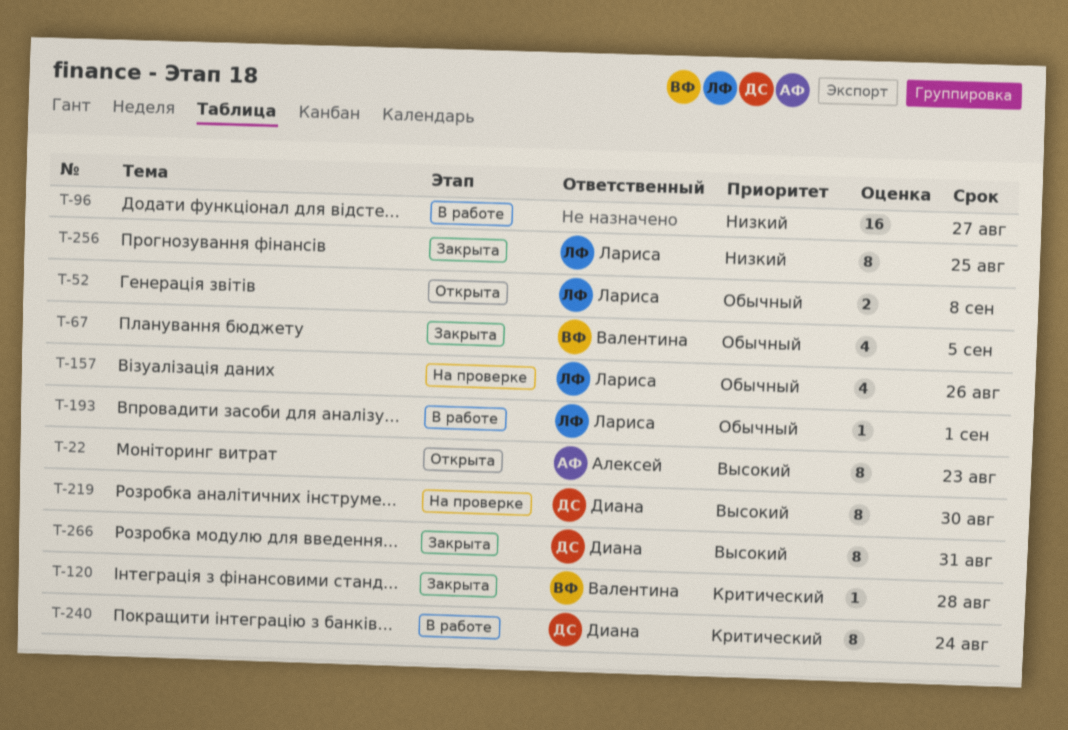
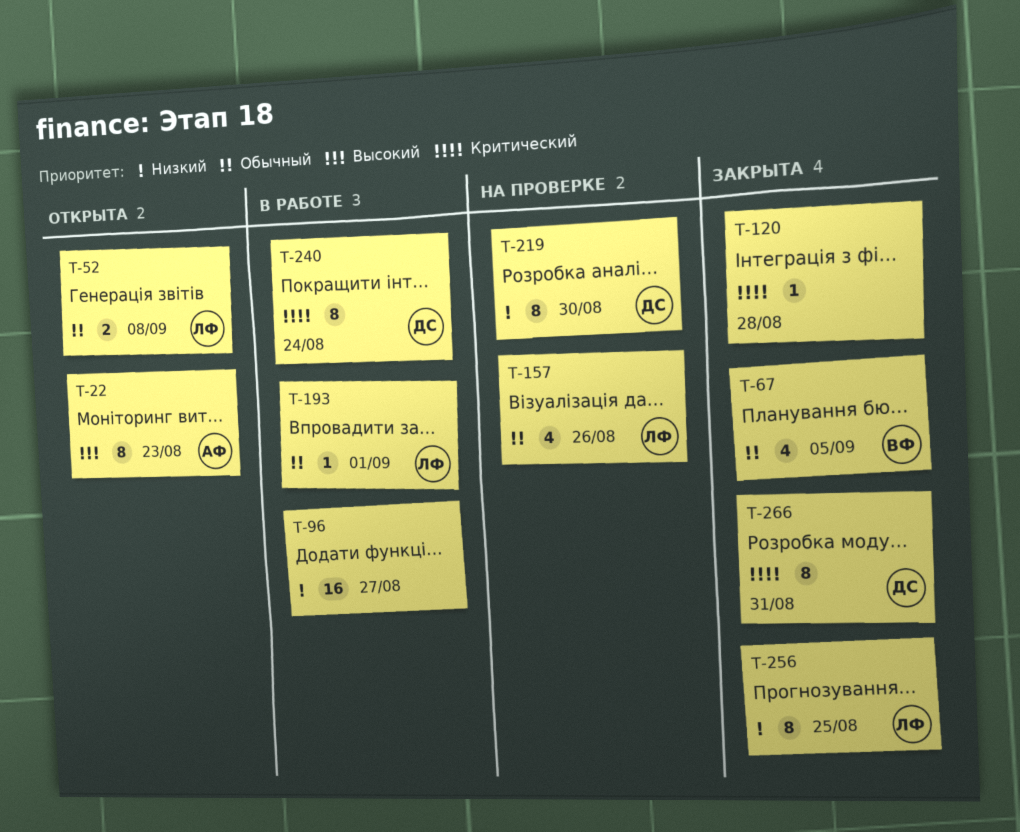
T-120, owner: Валентина -> none
T-219, priority: Высокий -> Низкий
T-266, priority: Высокий -> Критический

